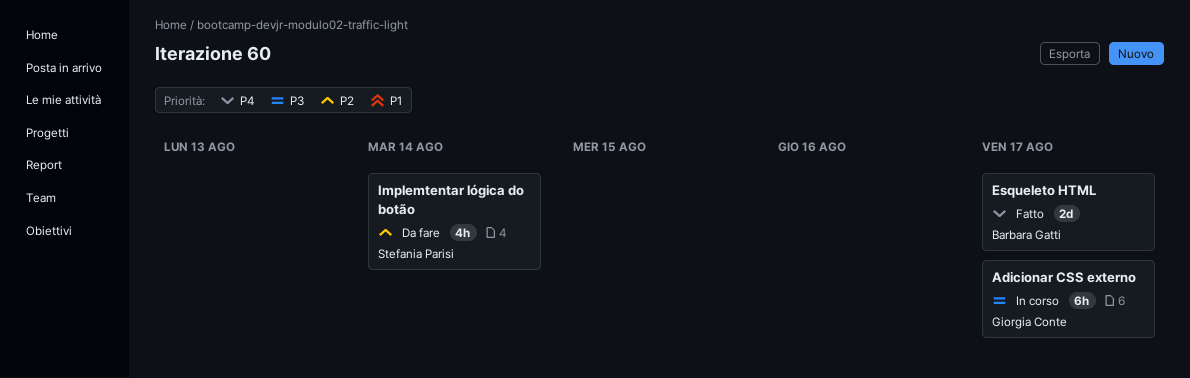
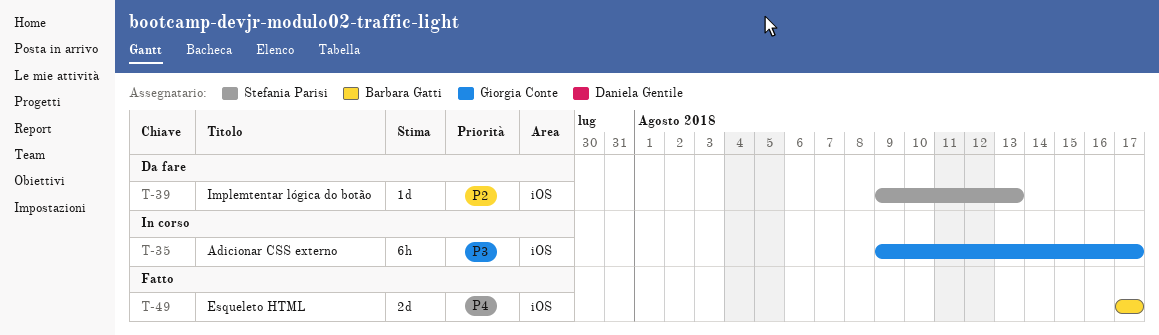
Implemtentar lógica do botão, estimate: 4h -> 1d
Implemtentar lógica do botão, due: Aug 14 -> Aug 13

